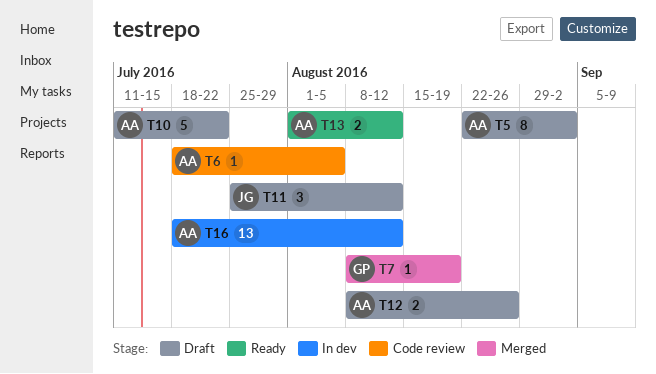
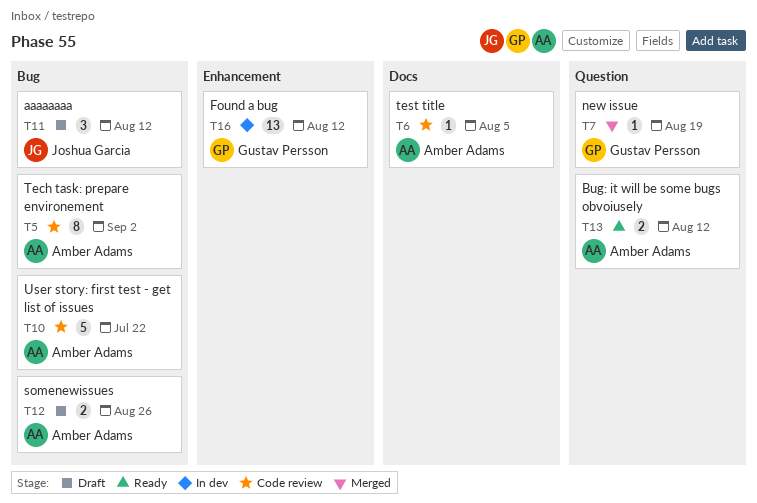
T5, status: Draft -> Code review
T10, status: Draft -> Code review
T16, owner: Amber Adams -> Gustav Persson

